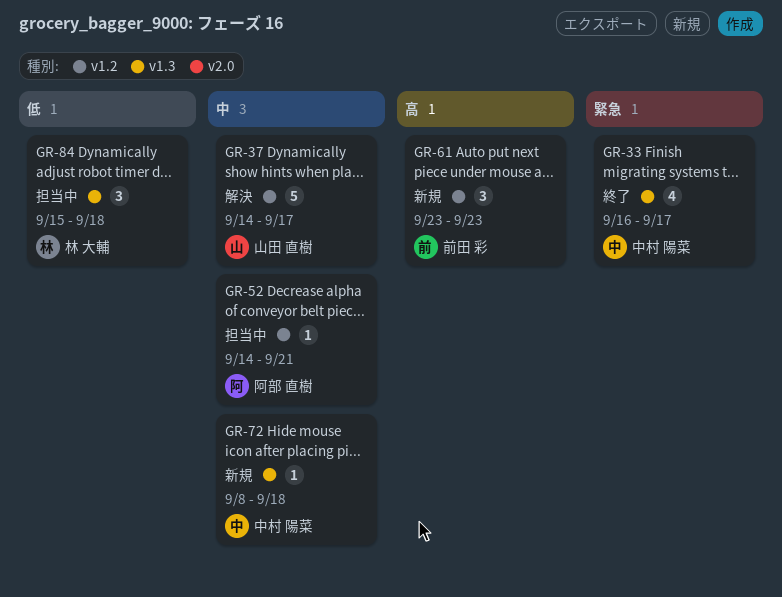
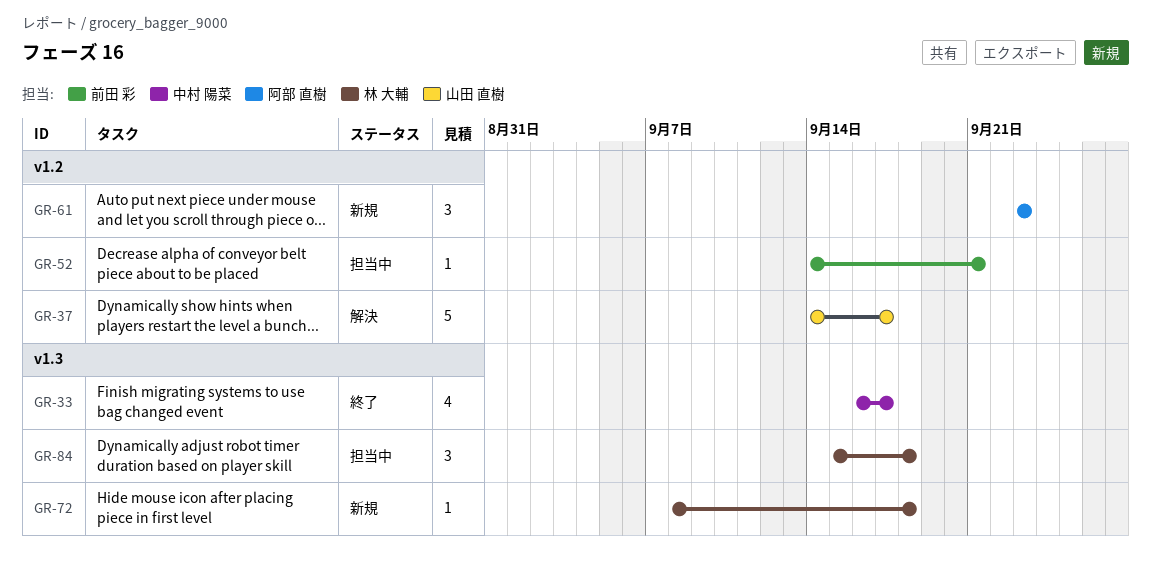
GR-52, owner: 阿部 直樹 -> 前田 彩
GR-61, owner: 前田 彩 -> 阿部 直樹
GR-72, owner: 中村 陽菜 -> 林 大輔

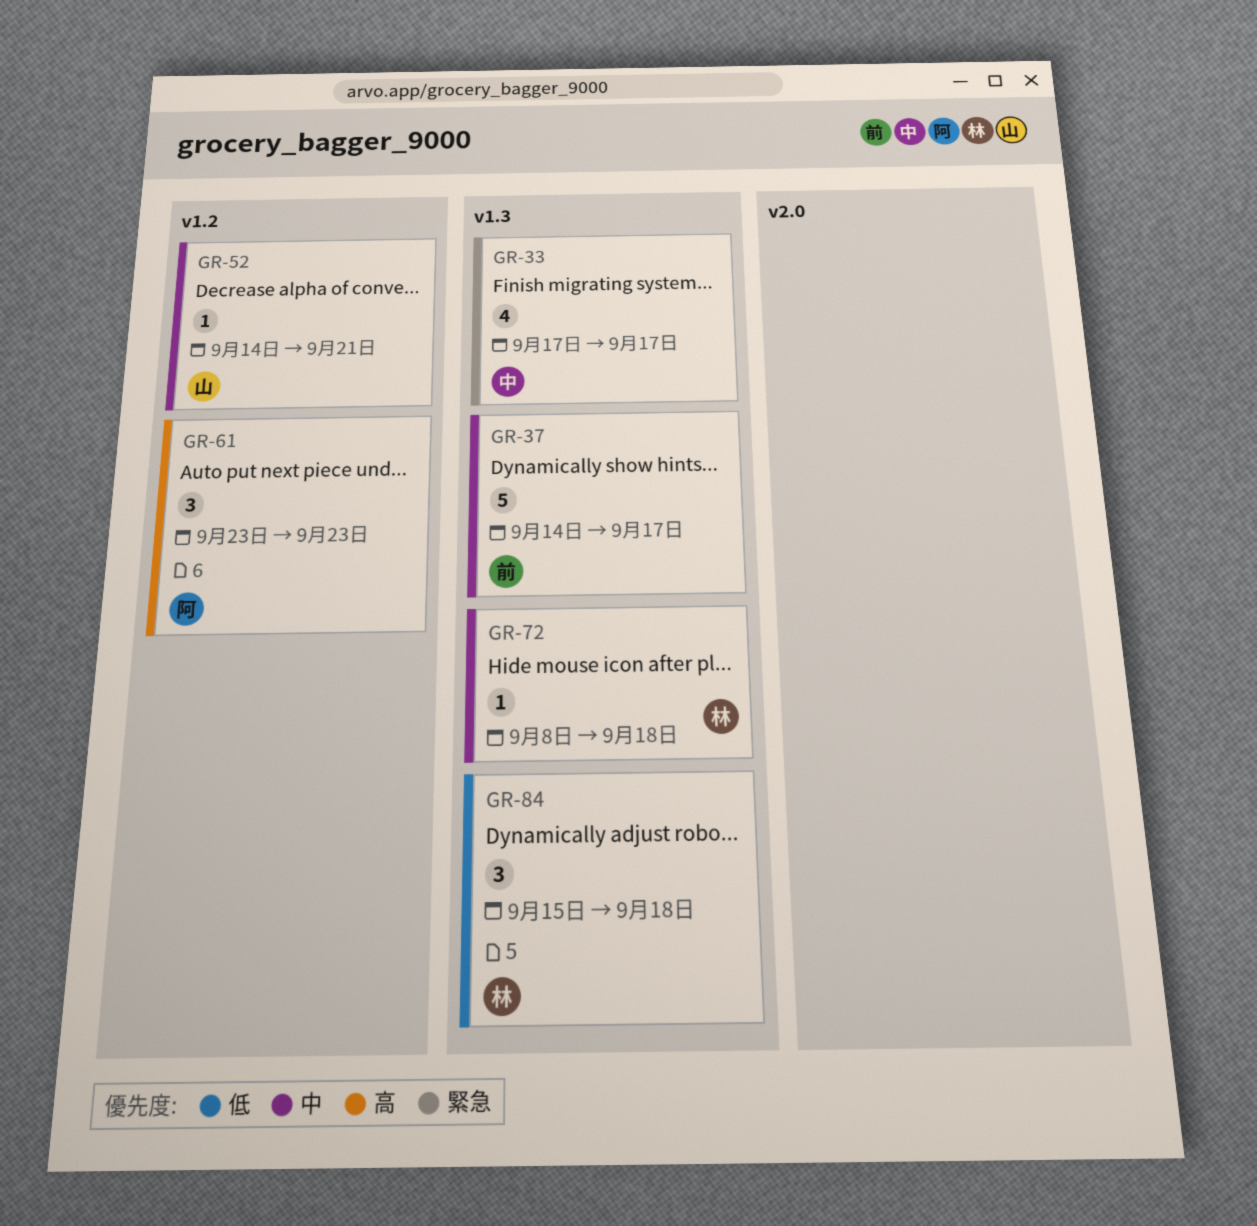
GR-33, start: Sep 16 -> Sep 17
GR-37, owner: 山田 直樹 -> 前田 彩
GR-37, label: v1.2 -> v1.3
GR-52, owner: 前田 彩 -> 山田 直樹

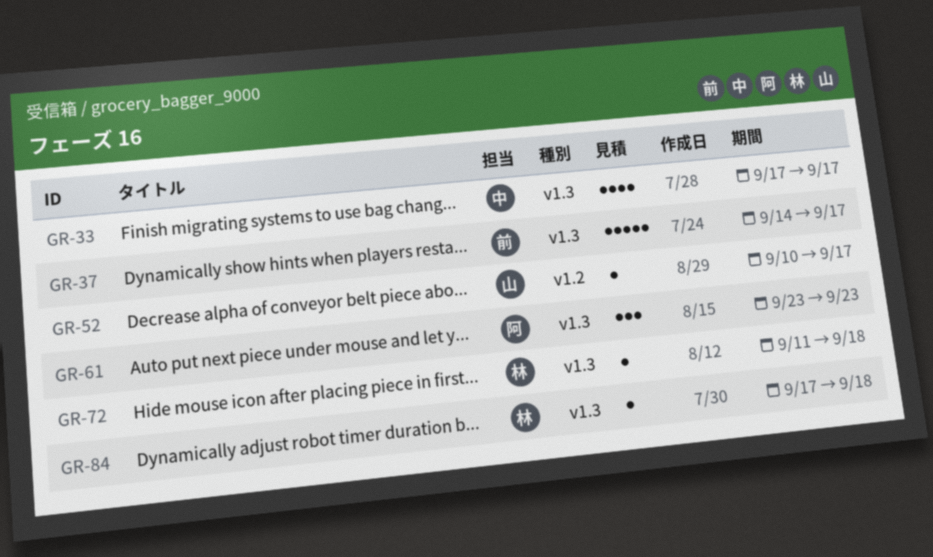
GR-52, start: Sep 14 -> Sep 10
GR-52, due: Sep 21 -> Sep 17
GR-61, label: v1.2 -> v1.3
GR-72, start: Sep 8 -> Sep 11
GR-84, estimate: 3 -> 1
GR-84, start: Sep 15 -> Sep 17

